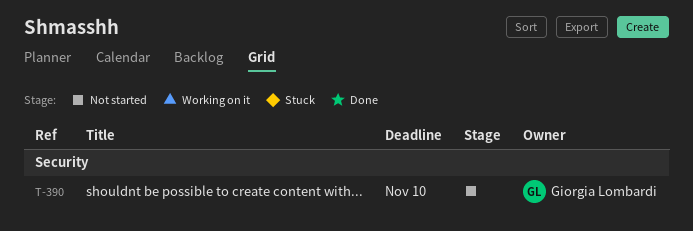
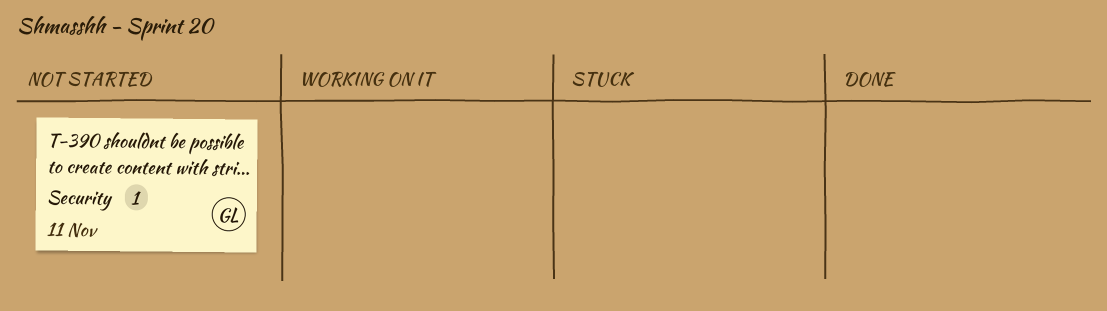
T-390, due: Nov 10 -> Nov 11

